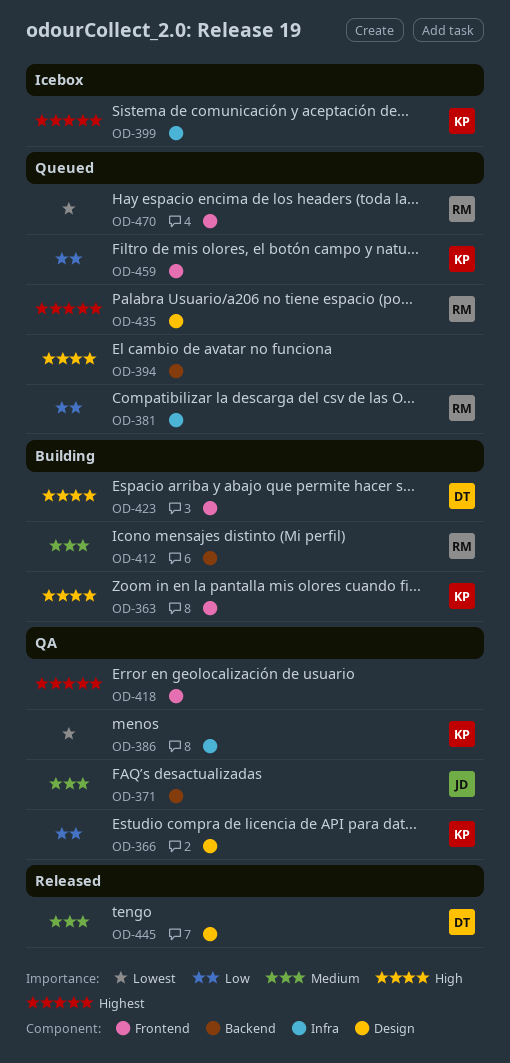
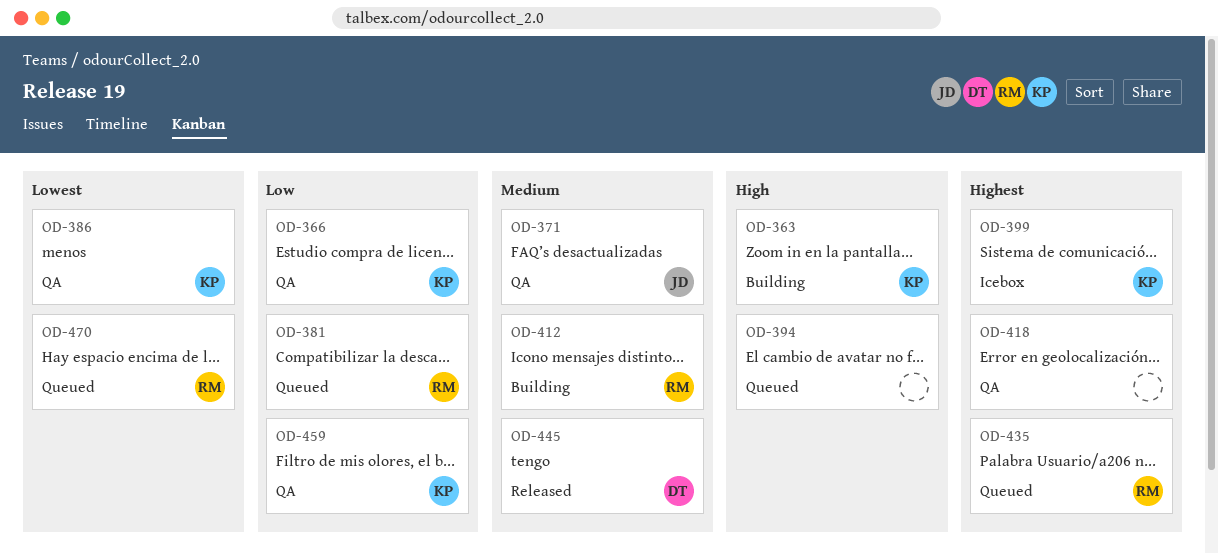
OD-423: present -> none
OD-459, status: Queued -> QA

